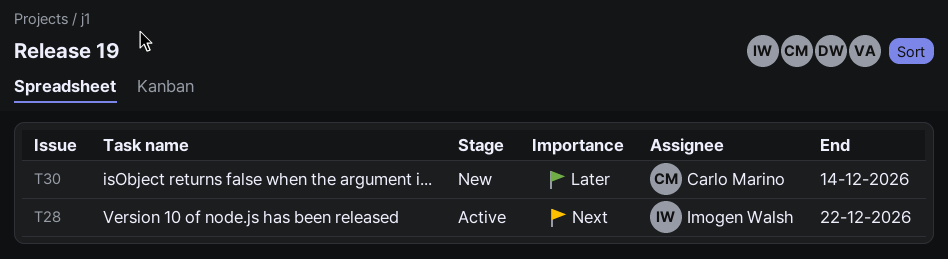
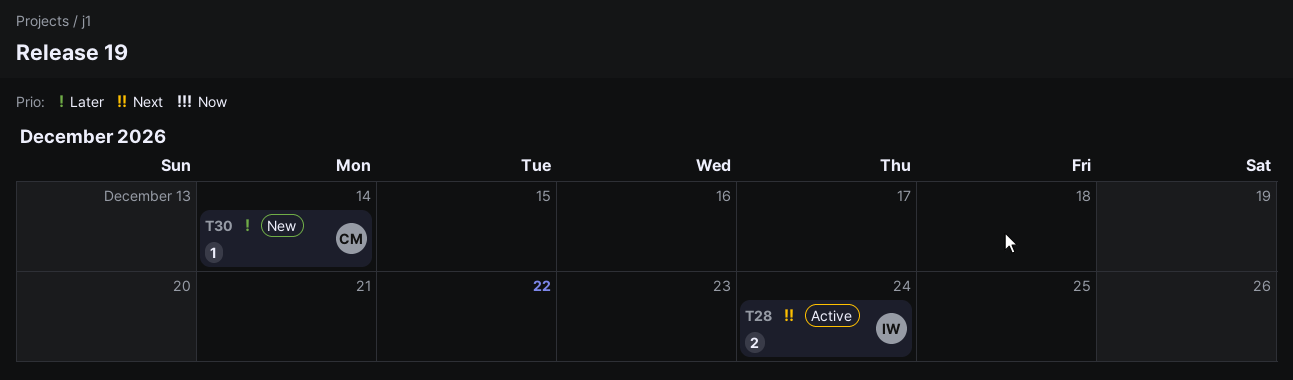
T28, due: Dec 22 -> Dec 24

